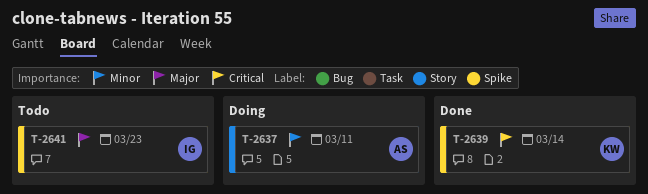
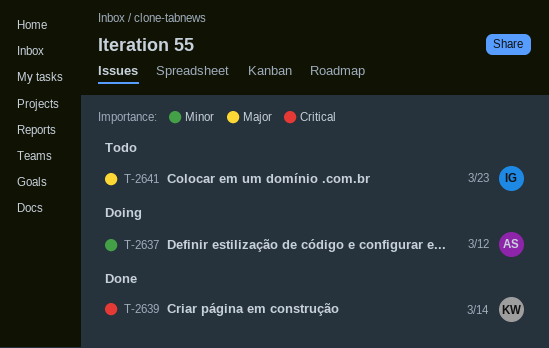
T-2637, due: Mar 11 -> Mar 12

